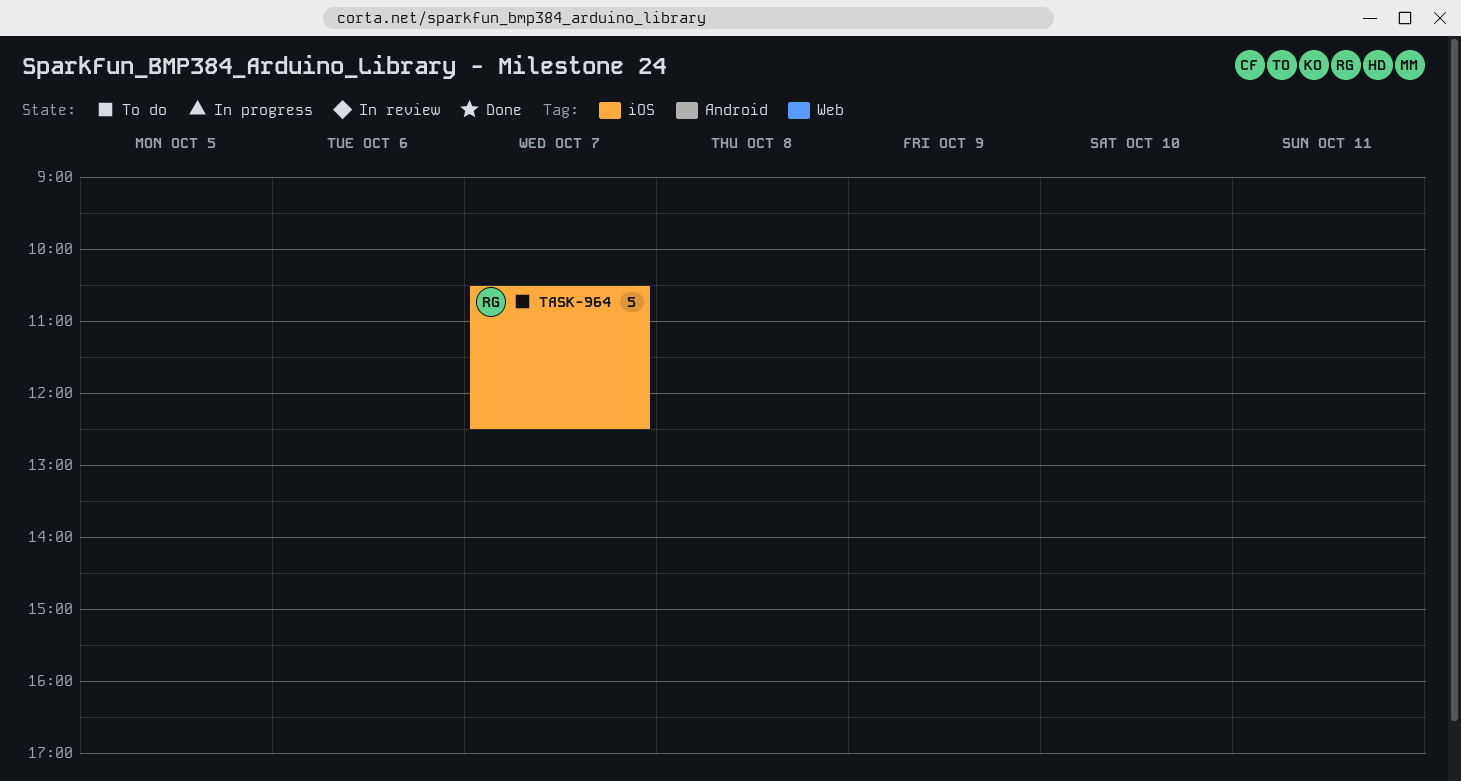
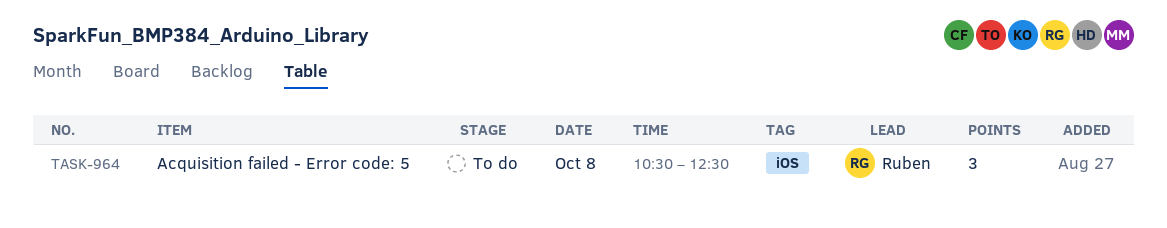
TASK-964, estimate: 5 -> 3
TASK-964, day: Oct 7 -> Oct 8

